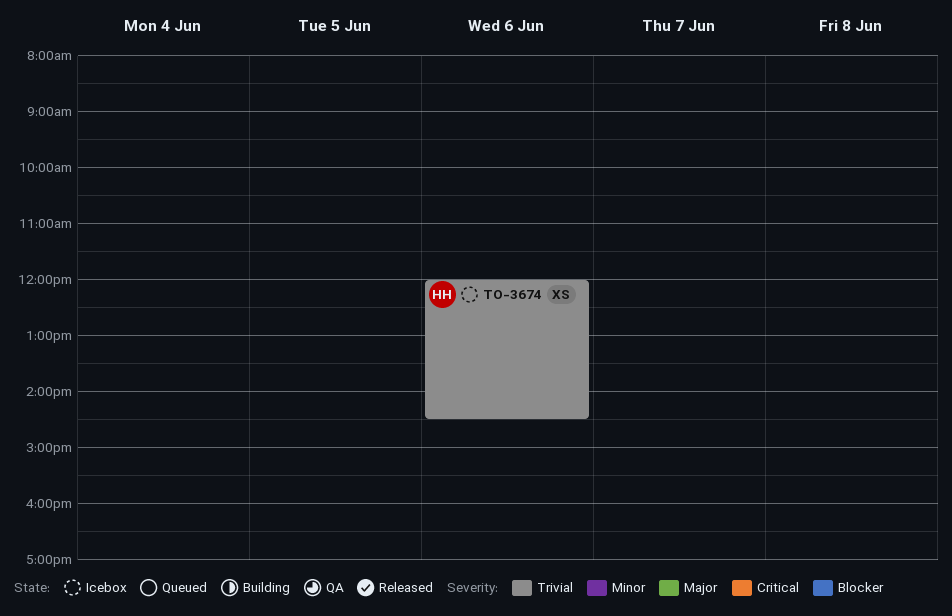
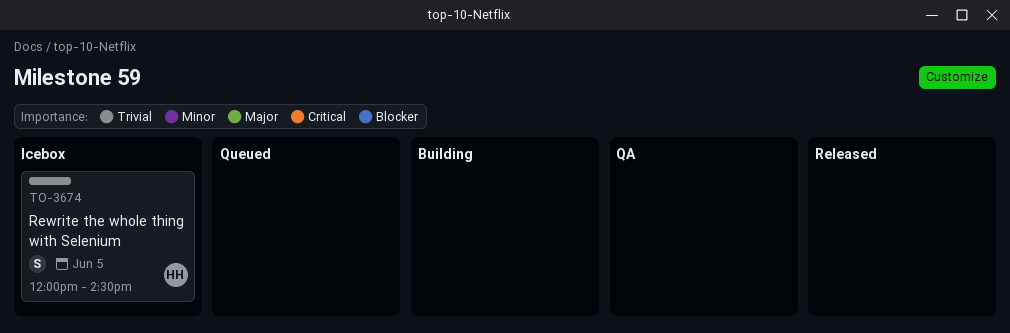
TO-3674, estimate: XS -> S
TO-3674, day: Jun 6 -> Jun 5

